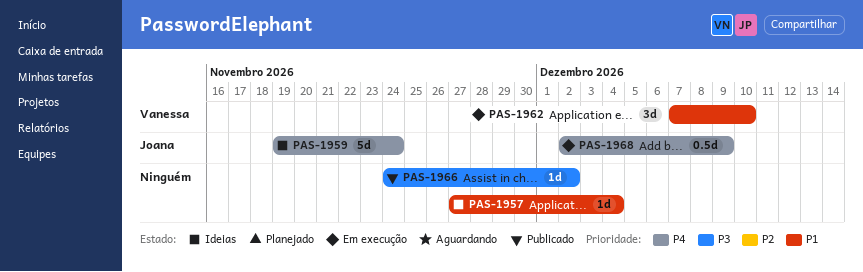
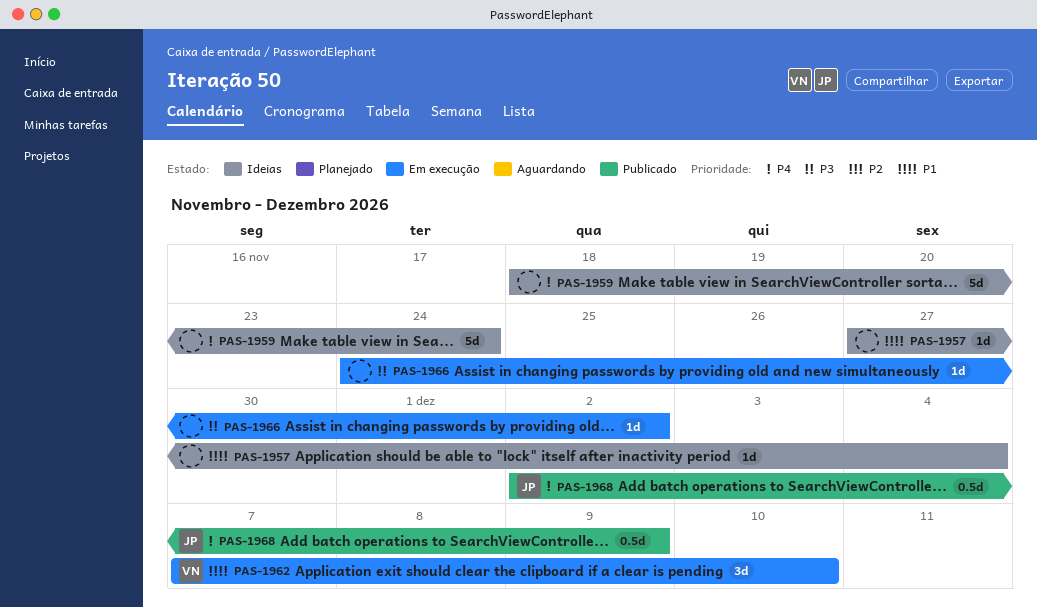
PAS-1959, owner: Joana -> none
PAS-1959, start: Nov 19 -> Nov 18
PAS-1966, status: Publicado -> Em execução
PAS-1968, status: Em execução -> Publicado

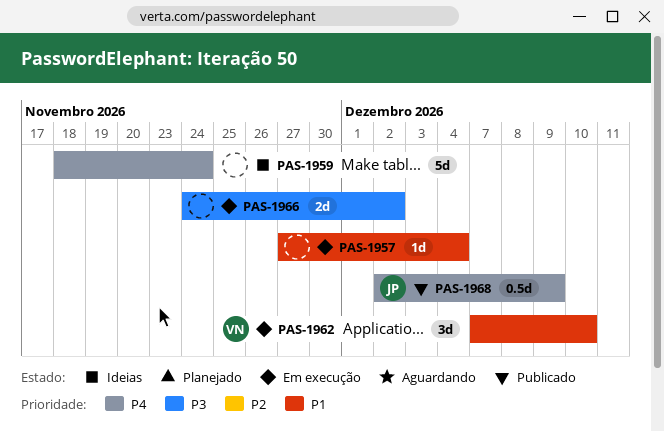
PAS-1957, status: Ideias -> Em execução
PAS-1966, estimate: 1d -> 2d

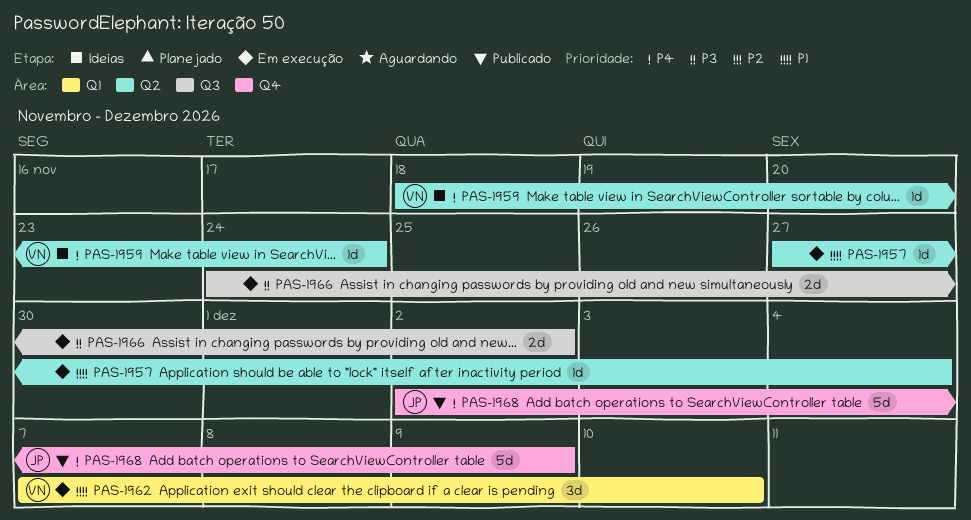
PAS-1959, owner: none -> VN
PAS-1959, estimate: 5d -> 1d
PAS-1968, estimate: 0.5d -> 5d

